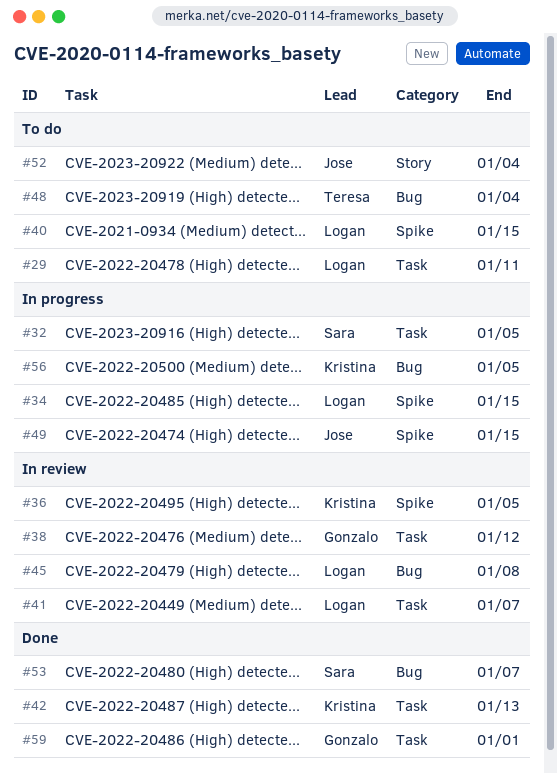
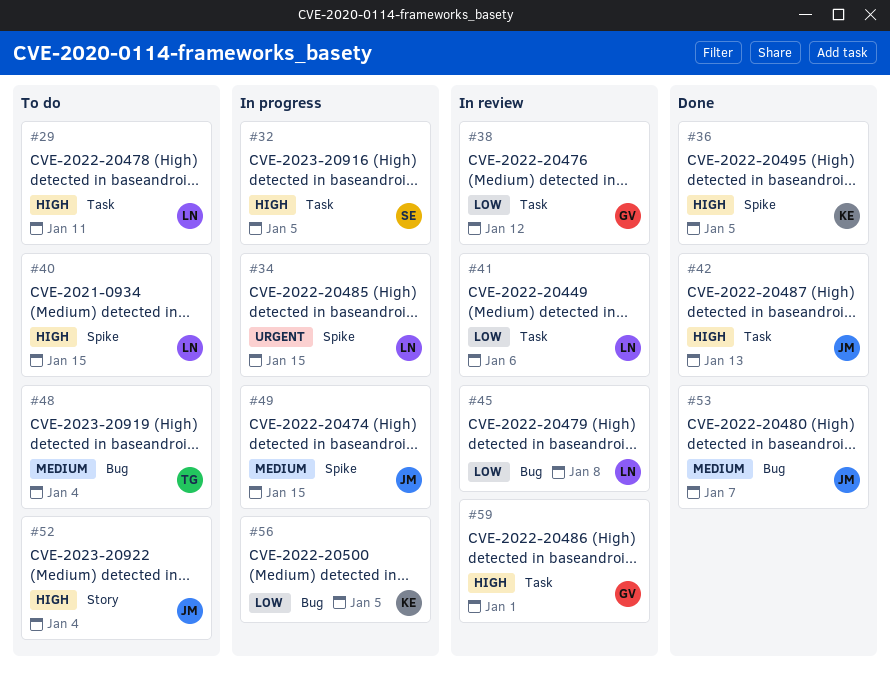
#36, status: In review -> Done
#41, due: Jan 7 -> Jan 6
#42, owner: Kristina -> Jose
#53, owner: Sara -> Jose
#59, status: Done -> In review

